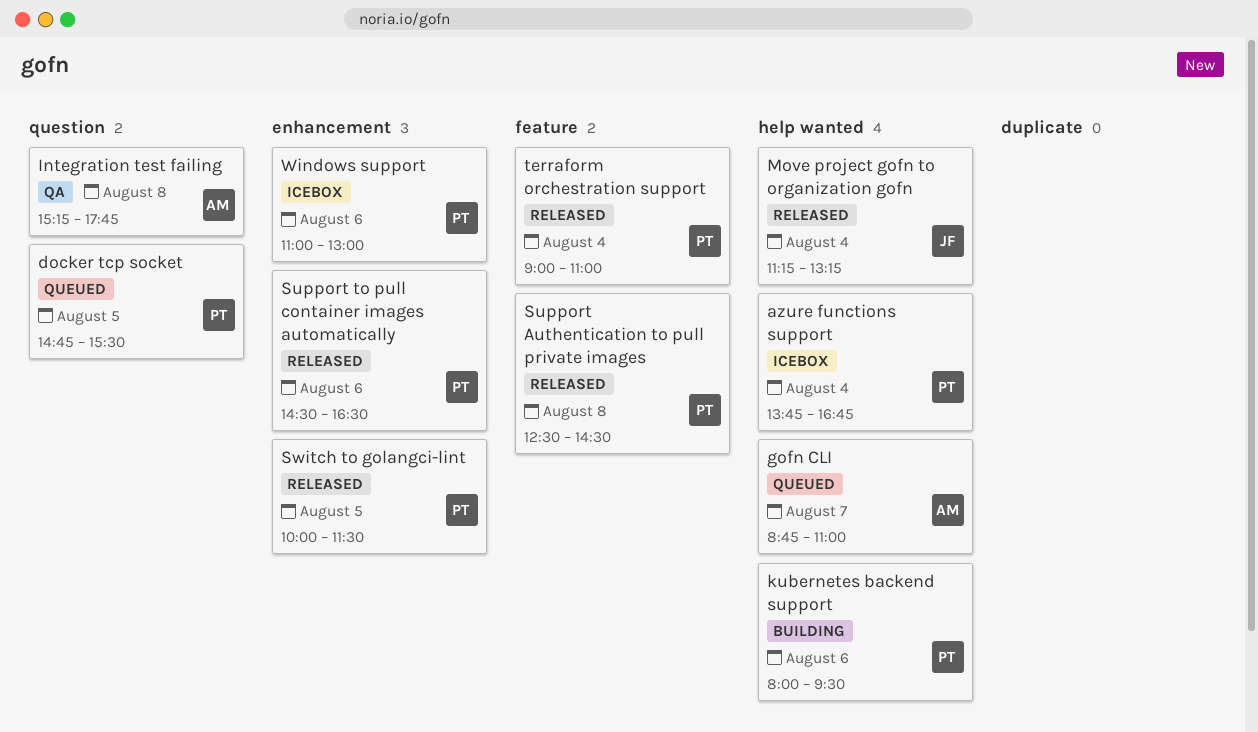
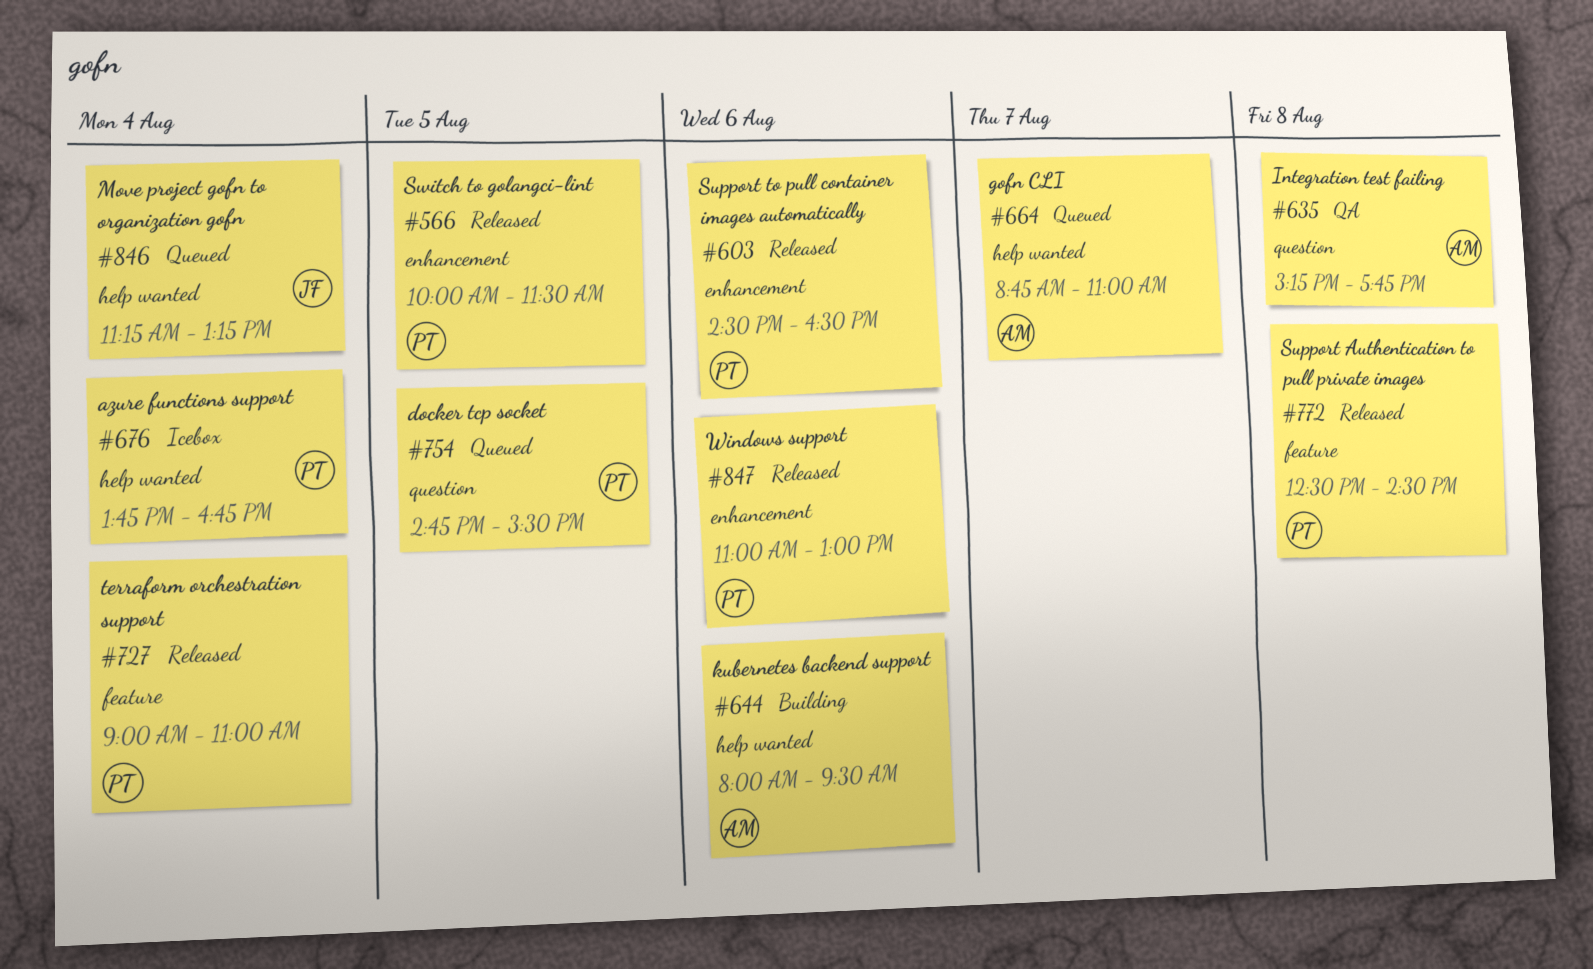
kubernetes backend support, owner: PT -> AM
Move project gofn to organization gofn, status: Released -> Queued
Windows support, status: Icebox -> Released

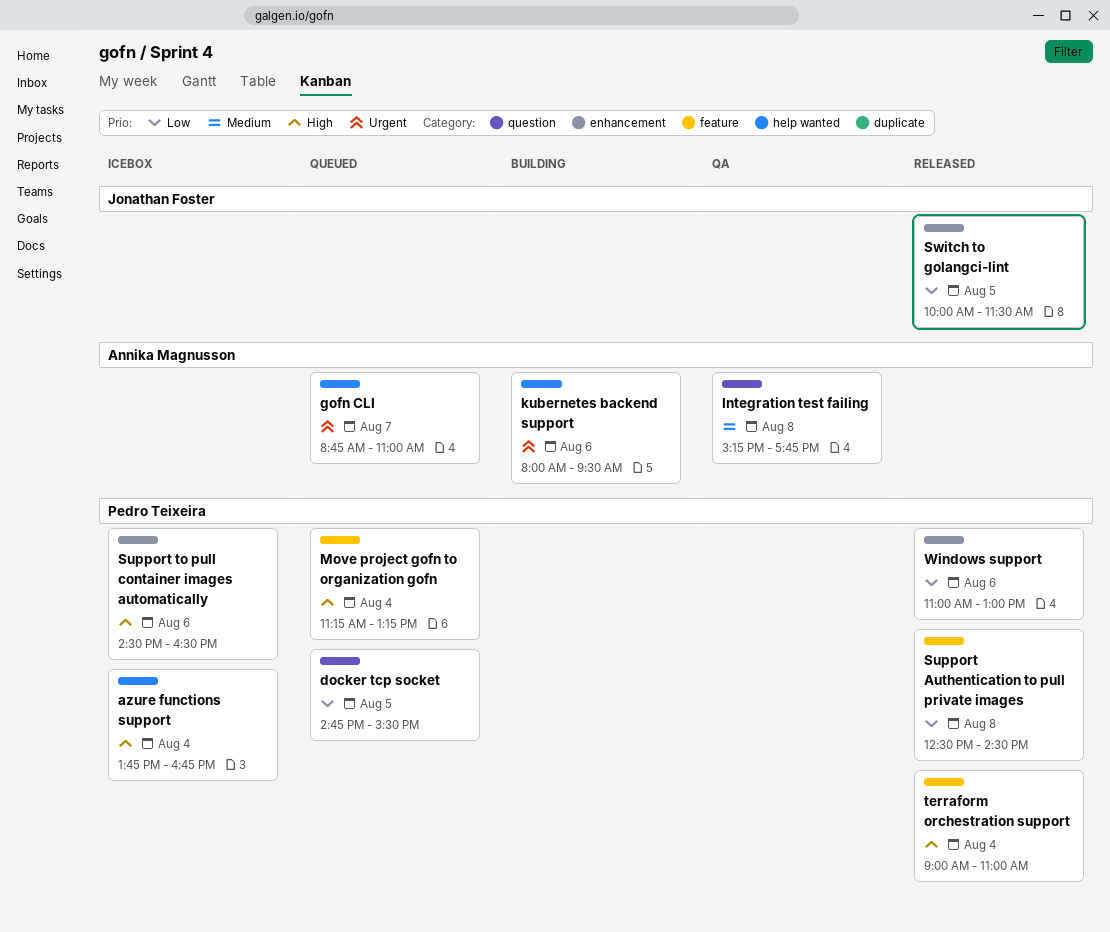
Move project gofn to organization gofn, owner: Jonathan Foster -> Pedro Teixeira
Move project gofn to organization gofn, label: help wanted -> feature
Support to pull container images automatically, status: Released -> Icebox
Switch to golangci-lint, owner: Pedro Teixeira -> Jonathan Foster

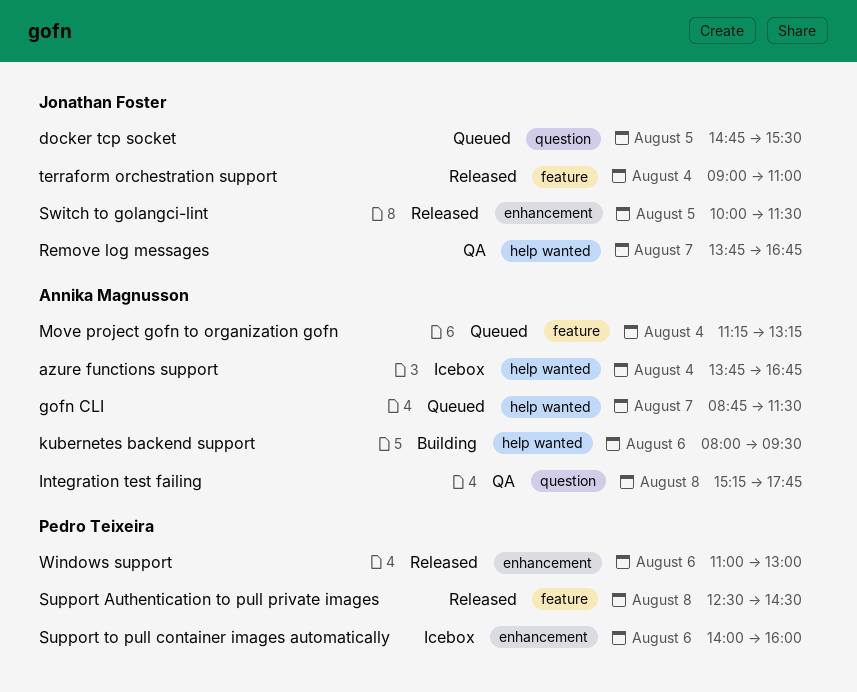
azure functions support, owner: Pedro Teixeira -> Annika Magnusson
docker tcp socket, owner: Pedro Teixeira -> Jonathan Foster
gofn CLI, ends: 11:00 -> 11:30
Move project gofn to organization gofn, owner: Pedro Teixeira -> Annika Magnusson
Remove log messages: none -> present
Support to pull container images automatically, begins: 14:30 -> 14:00
Support to pull container images automatically, ends: 16:30 -> 16:00
terraform orchestration support, owner: Pedro Teixeira -> Jonathan Foster

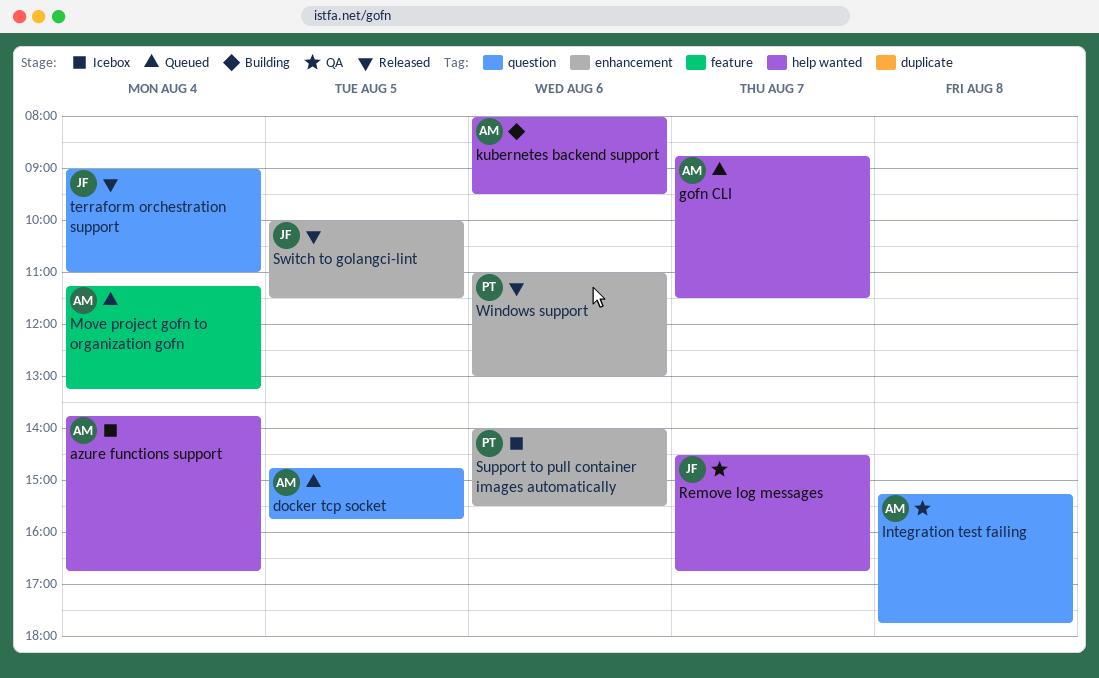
docker tcp socket, owner: Jonathan Foster -> Annika Magnusson
docker tcp socket, ends: 15:30 -> 15:45
Remove log messages, begins: 13:45 -> 14:30
Support Authentication to pull private images: present -> none
Support to pull container images automatically, ends: 16:00 -> 15:30
terraform orchestration support, label: feature -> question

